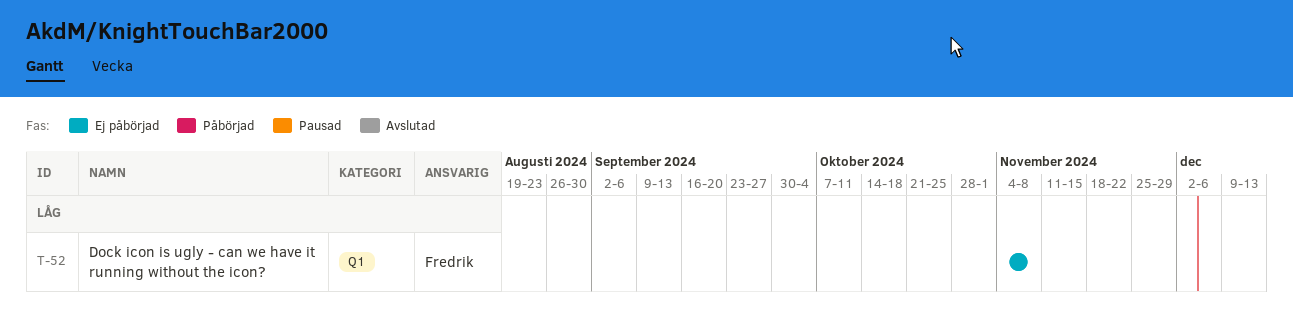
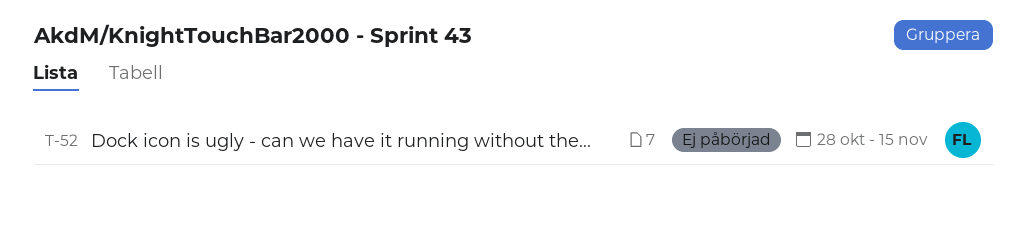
T-52, start: Nov 4 -> Oct 28
T-52, due: Nov 8 -> Nov 15

